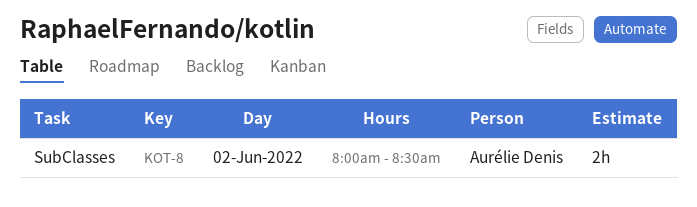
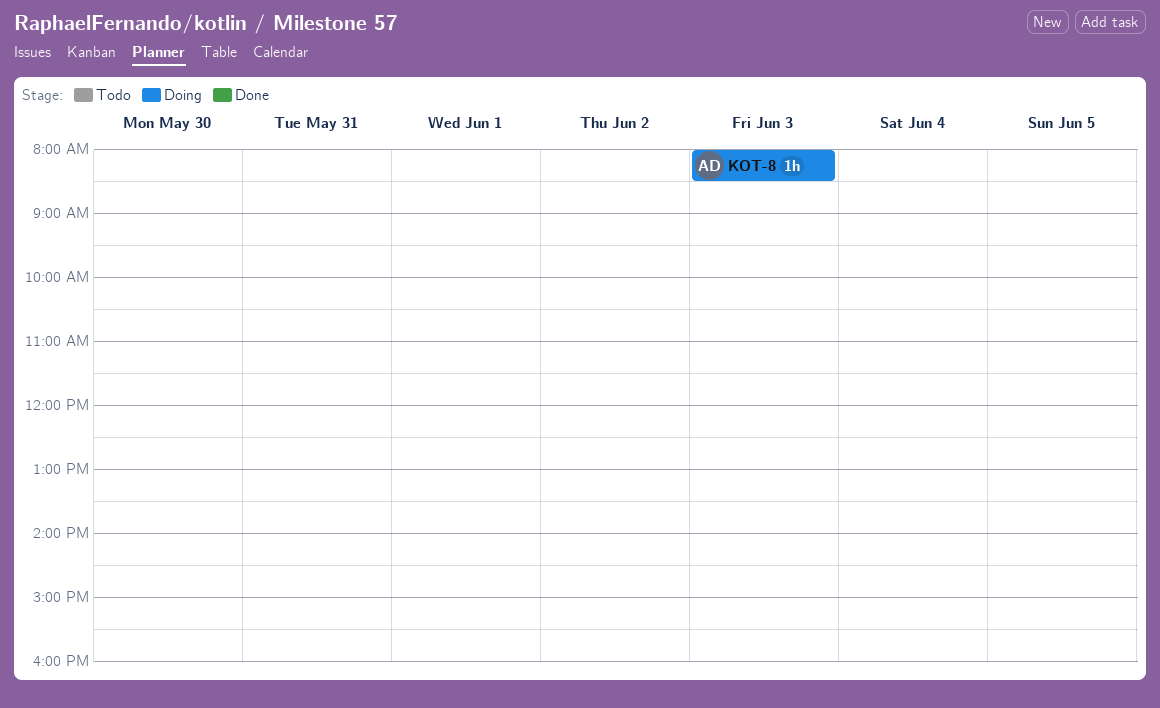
KOT-8, estimate: 2h -> 1h
KOT-8, day: Jun 2 -> Jun 3

